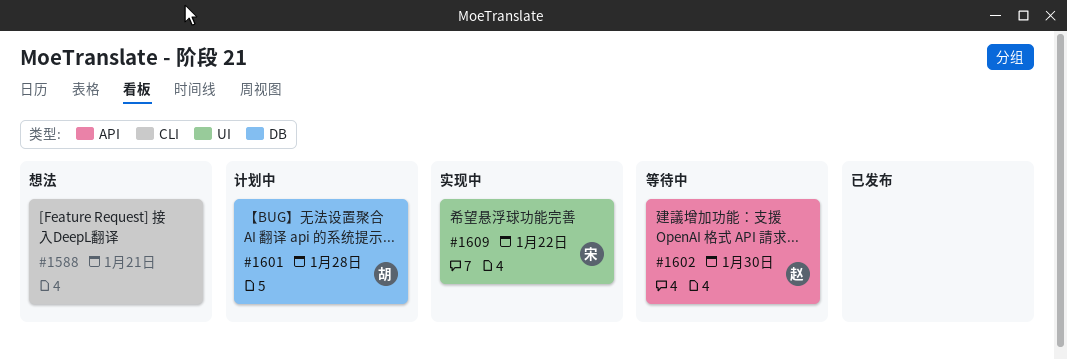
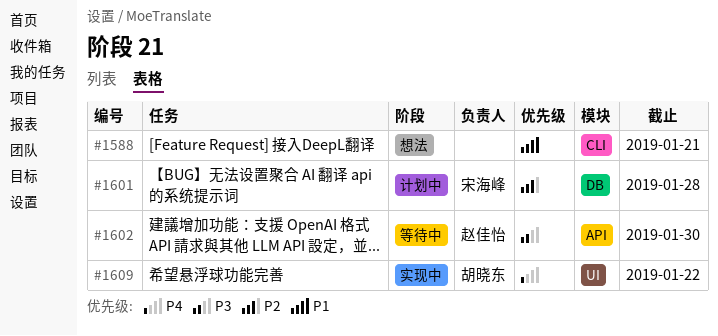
#1601, owner: 胡晓东 -> 宋海峰
#1609, owner: 宋海峰 -> 胡晓东

